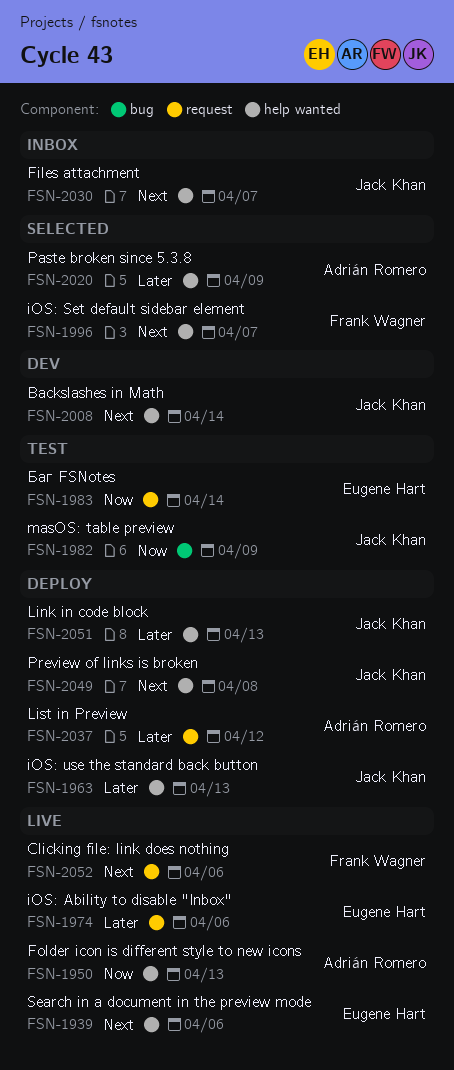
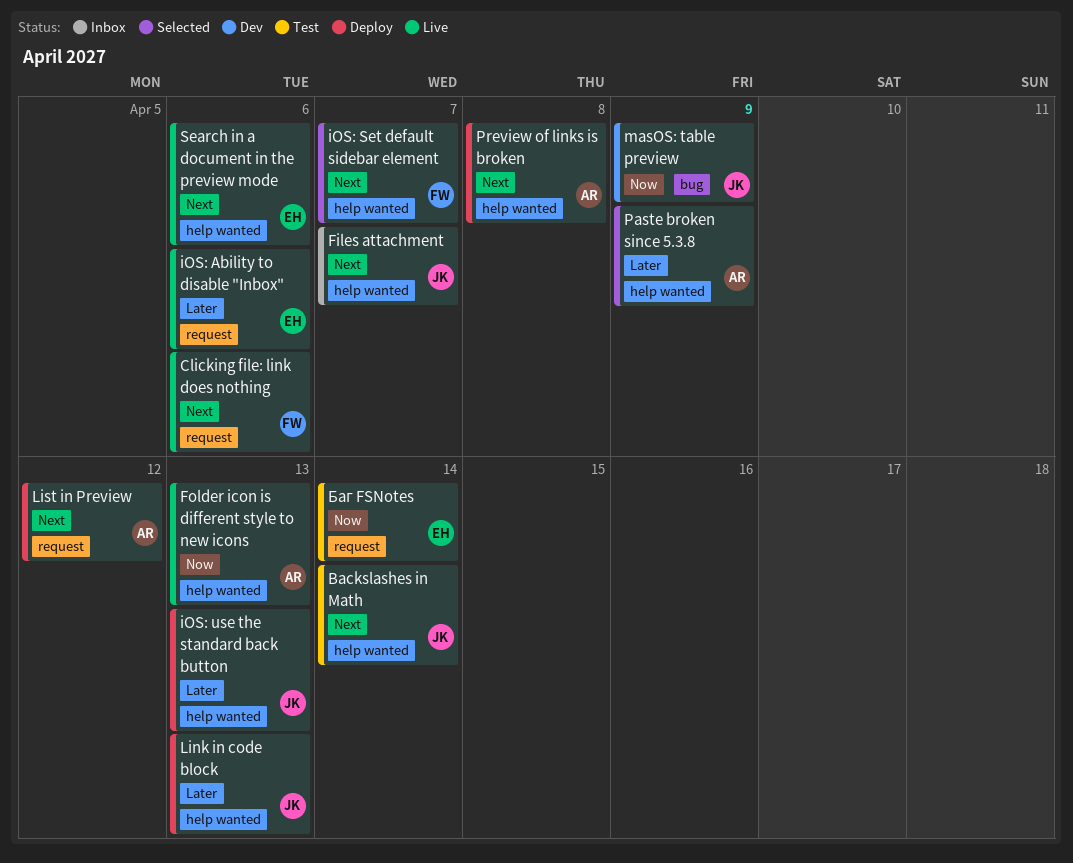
Backslashes in Math, status: Dev -> Test
List in Preview, priority: Later -> Next
masOS: table preview, status: Test -> Dev
Preview of links is broken, owner: Jack Khan -> Adrián Romero

